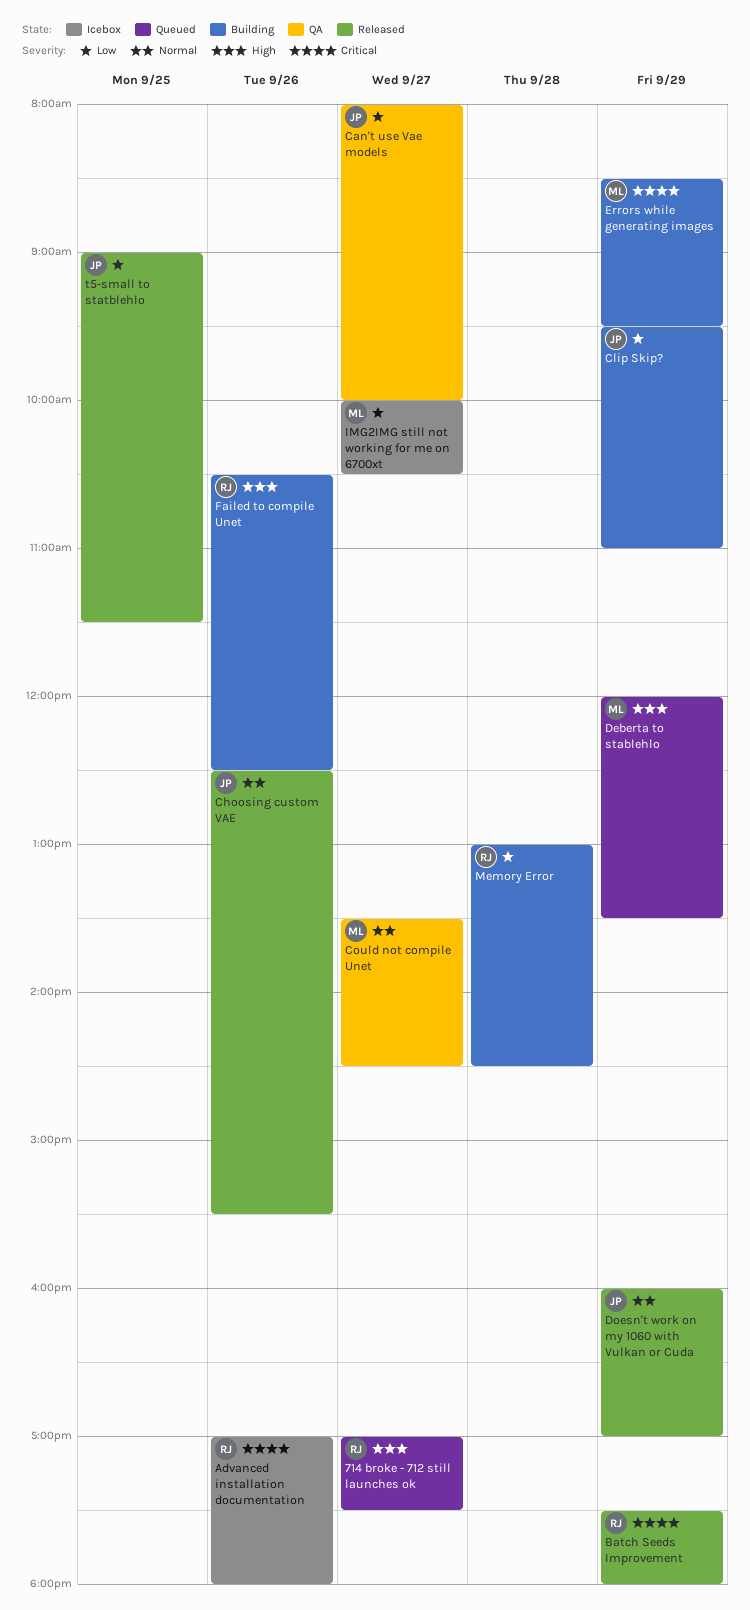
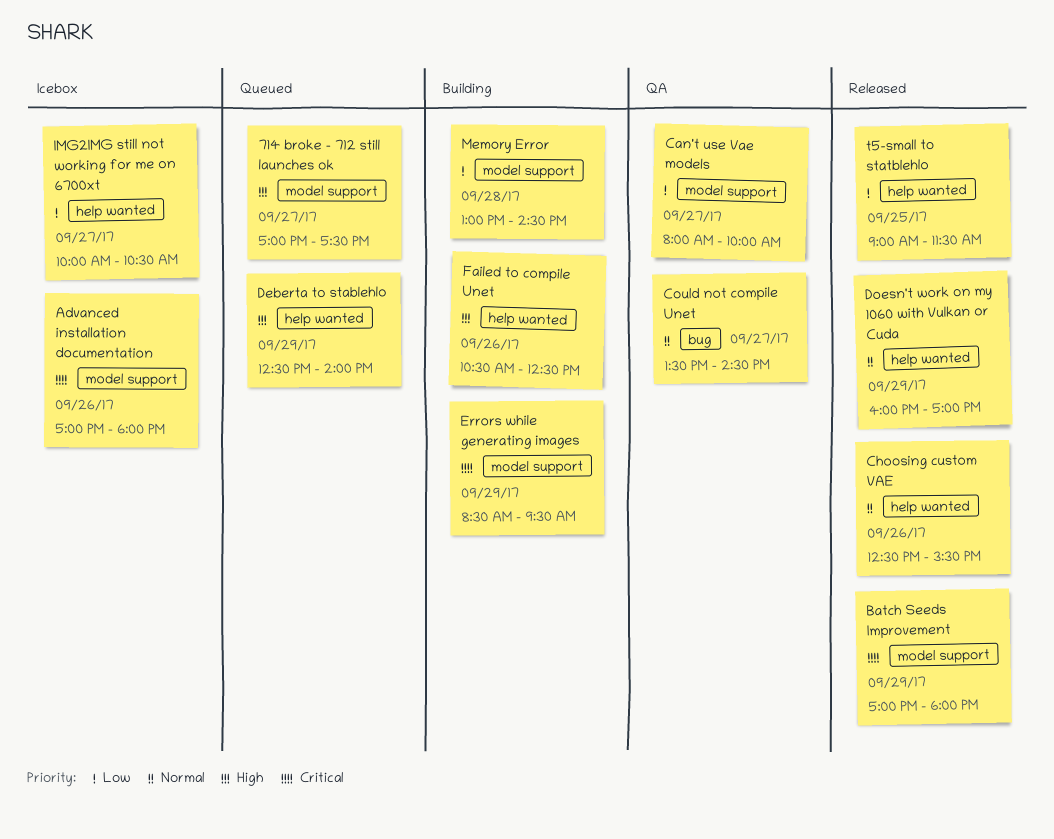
Batch Seeds Improvement, begins: 17:30 -> 17:00
Clip Skip?: present -> none
Deberta to stablehlo, begins: 12:00 -> 12:30
Deberta to stablehlo, ends: 13:30 -> 14:00

